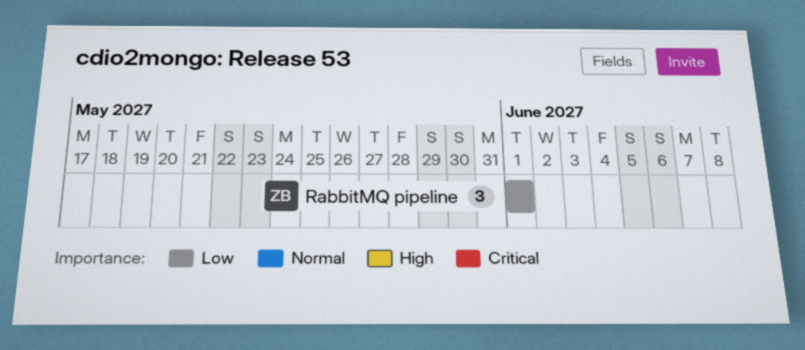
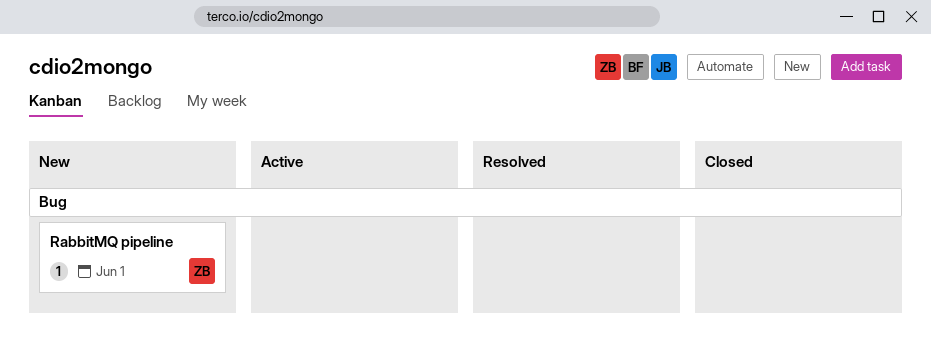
RabbitMQ pipeline, estimate: 3 -> 1

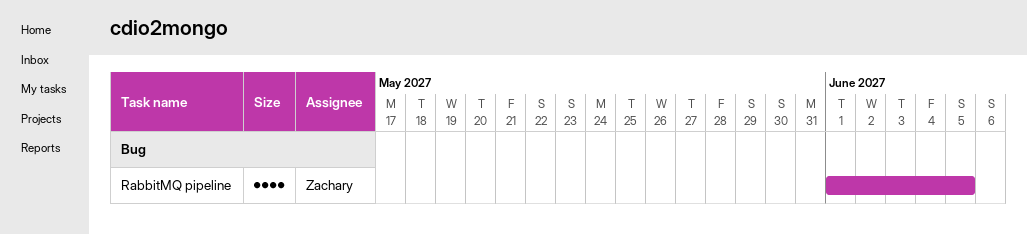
RabbitMQ pipeline, estimate: 1 -> 4
RabbitMQ pipeline, due: Jun 1 -> Jun 5

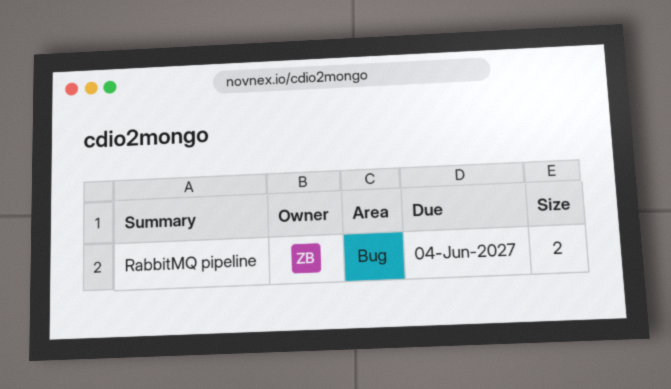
RabbitMQ pipeline, estimate: 4 -> 2
RabbitMQ pipeline, due: Jun 5 -> Jun 4

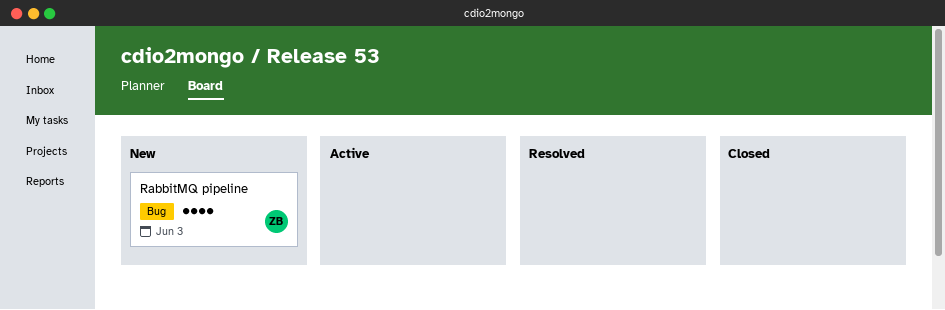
RabbitMQ pipeline, estimate: 2 -> 4
RabbitMQ pipeline, due: Jun 4 -> Jun 3

